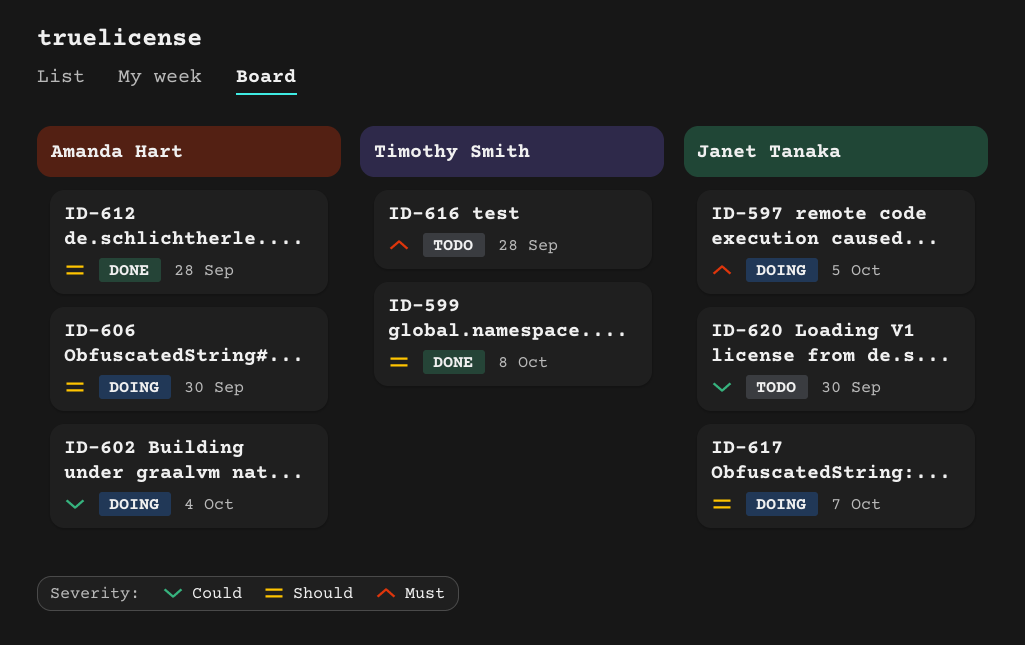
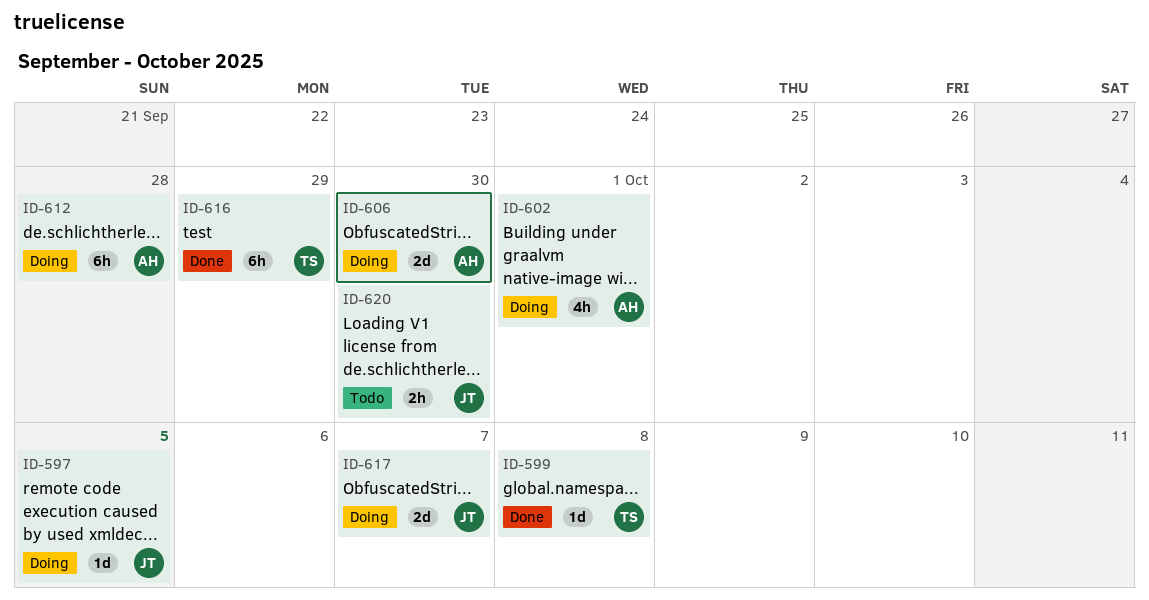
ID-602, due: Oct 4 -> Oct 1
ID-612, status: Done -> Doing
ID-616, status: Todo -> Done
ID-616, due: Sep 28 -> Sep 29

